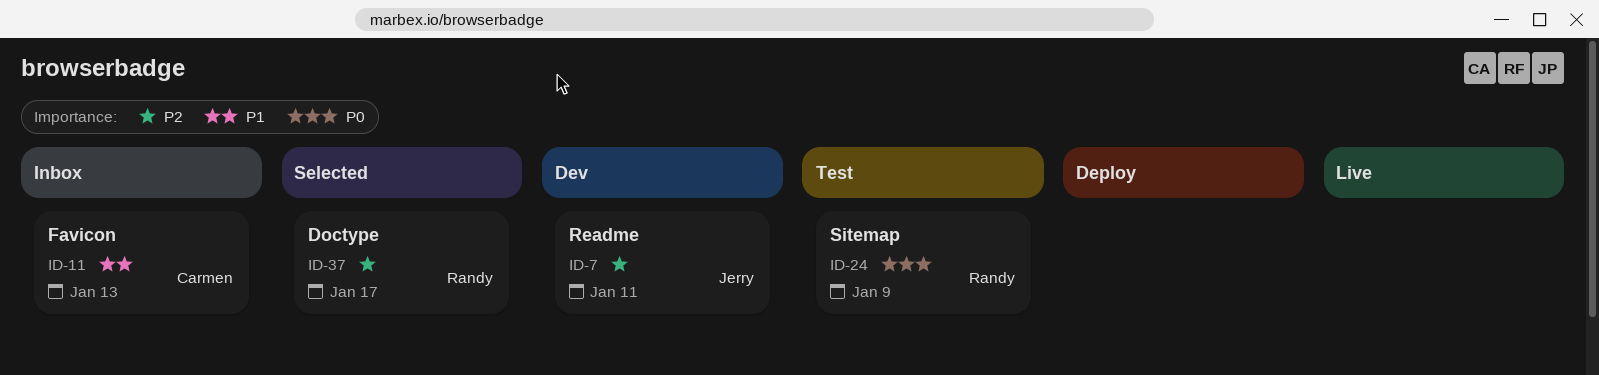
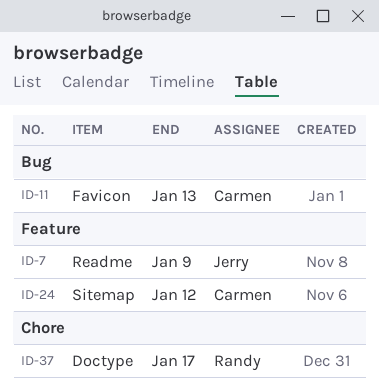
ID-7, due: Jan 11 -> Jan 9
ID-24, owner: Randy -> Carmen
ID-24, due: Jan 9 -> Jan 12

